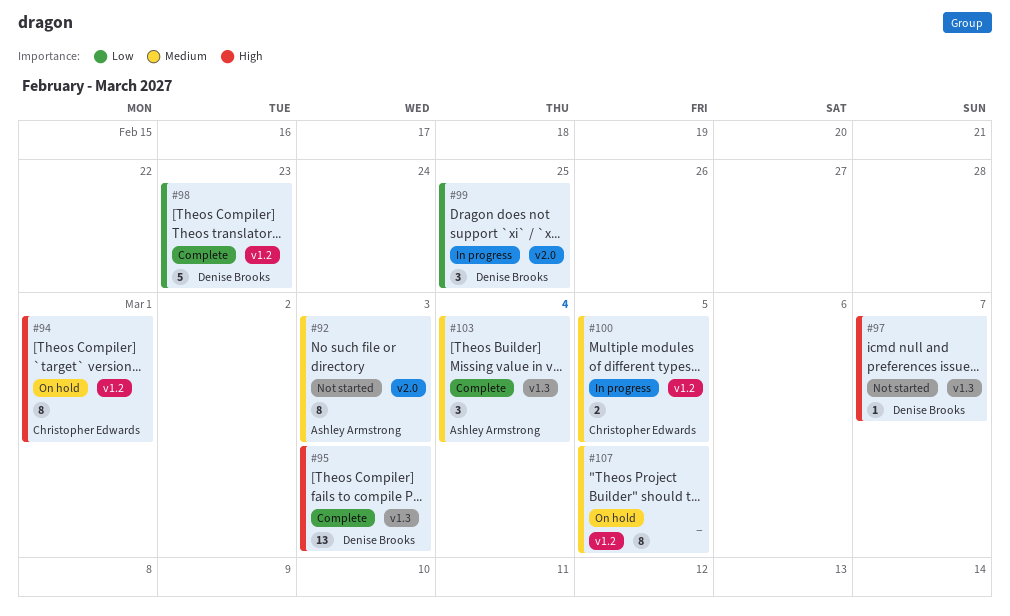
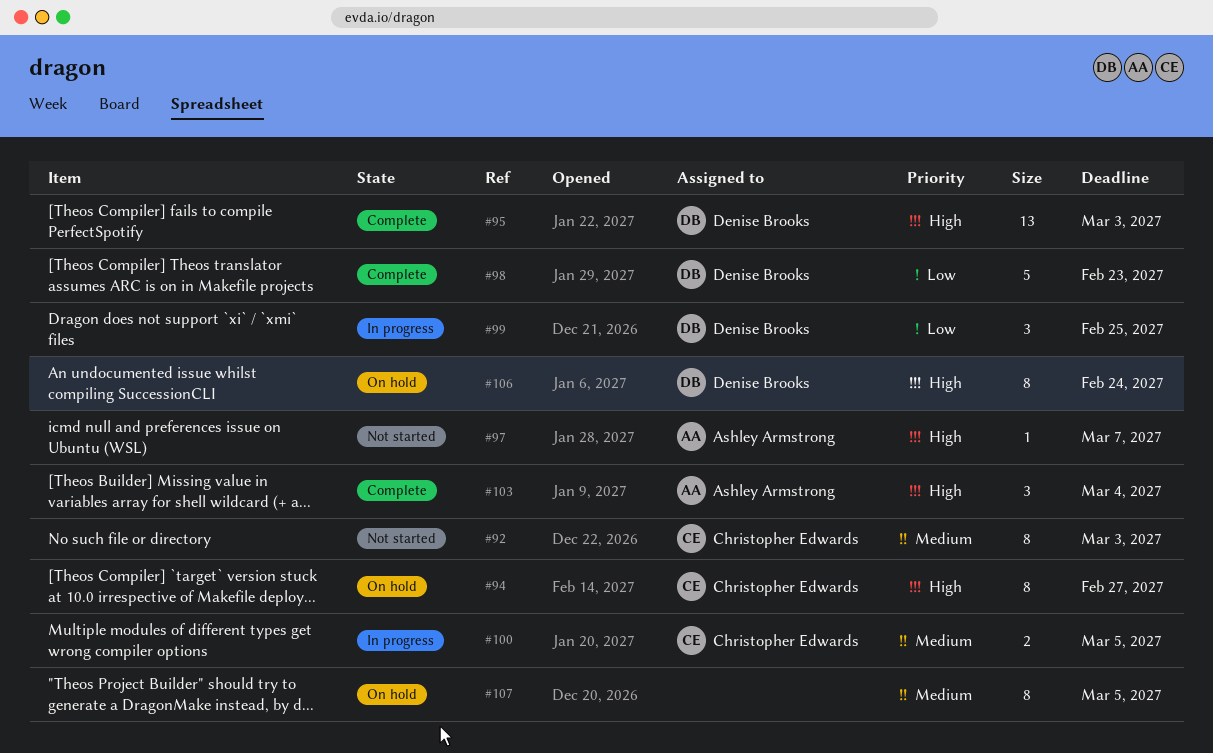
#92, owner: Ashley Armstrong -> Christopher Edwards
#94, due: Mar 1 -> Feb 27
#97, owner: Denise Brooks -> Ashley Armstrong
#103, priority: Medium -> High
#106: none -> present

